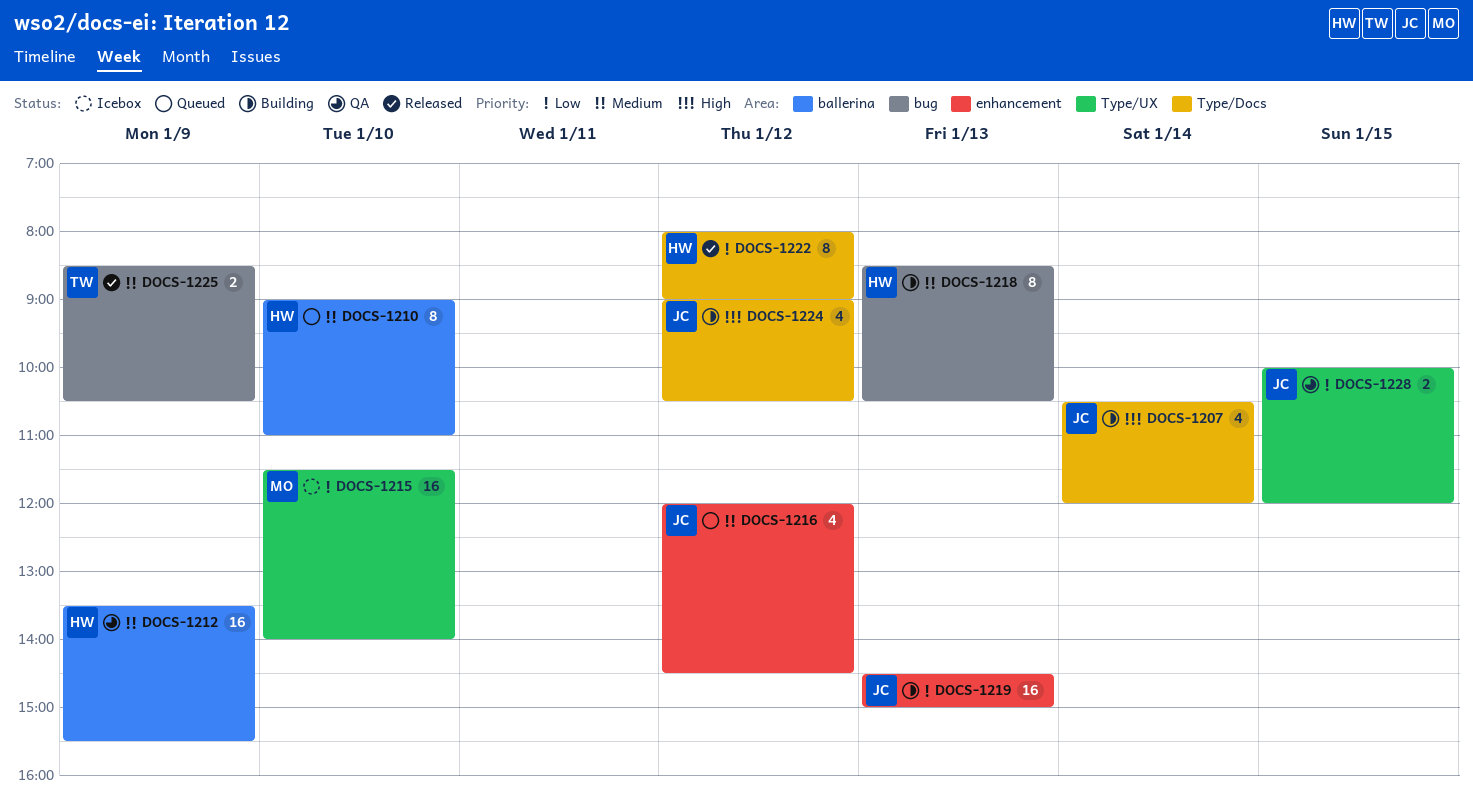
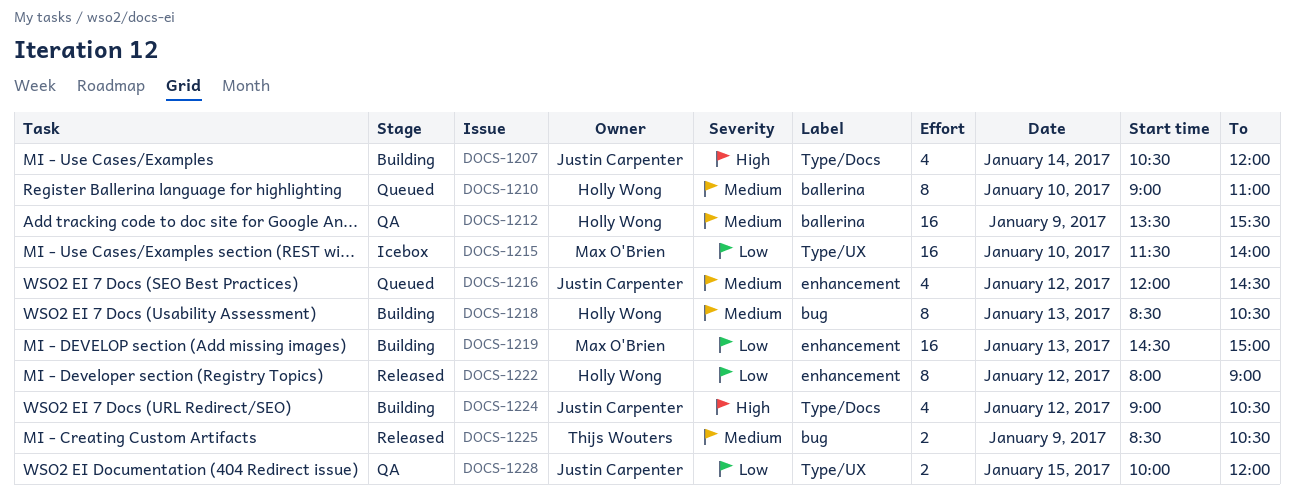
DOCS-1219, owner: Justin Carpenter -> Max O'Brien
DOCS-1222, label: Type/Docs -> enhancement

